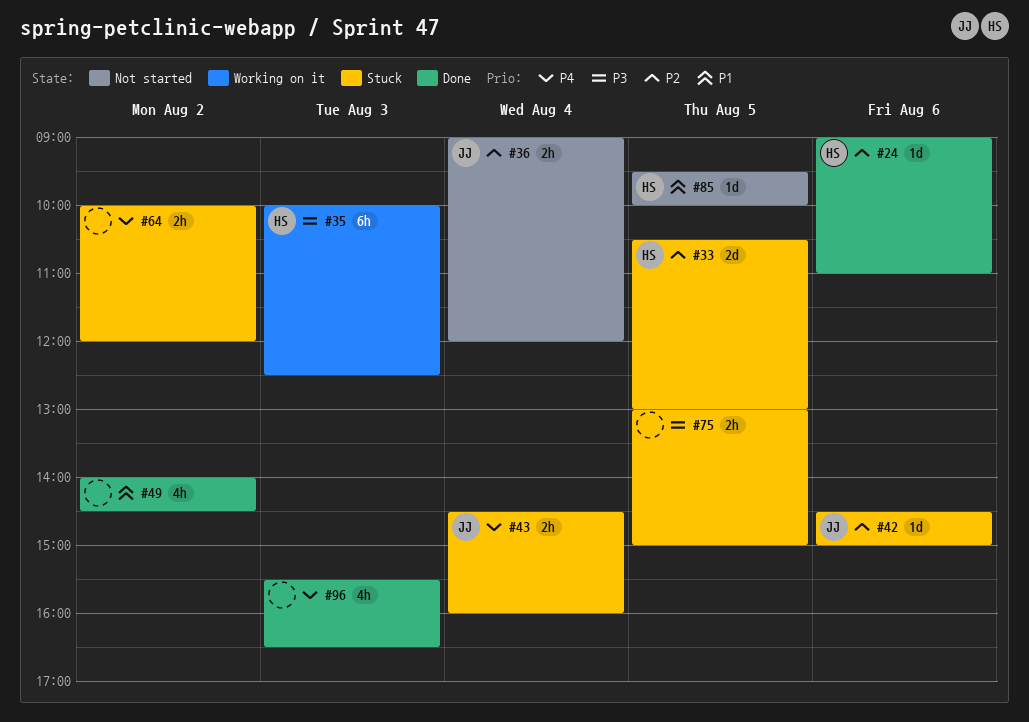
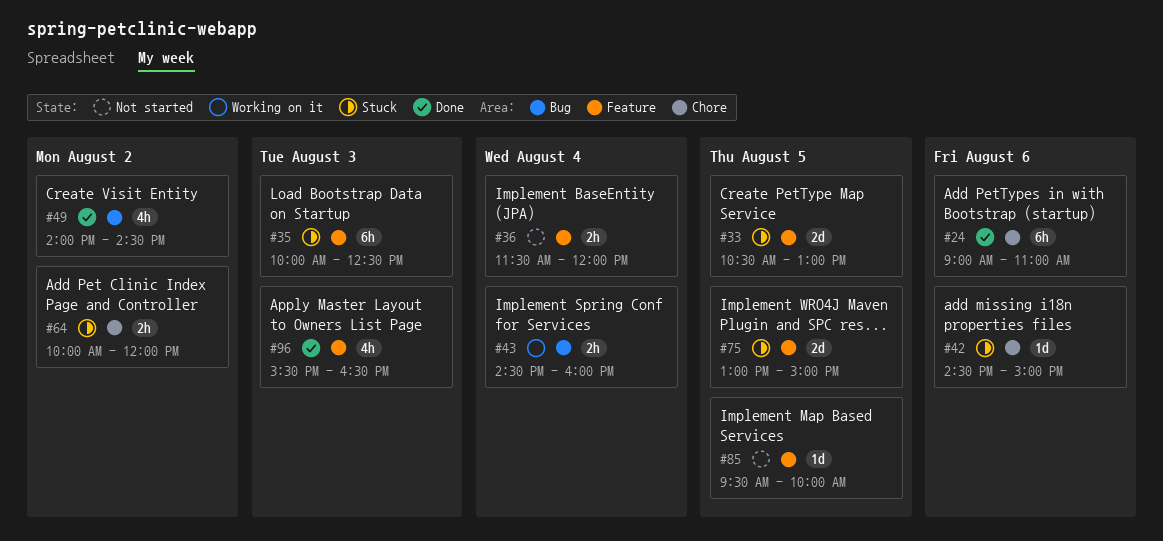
#24, estimate: 1d -> 6h
#35, status: Working on it -> Stuck
#36, begins: 09:00 -> 11:30
#43, status: Stuck -> Working on it
#75, estimate: 2h -> 2d

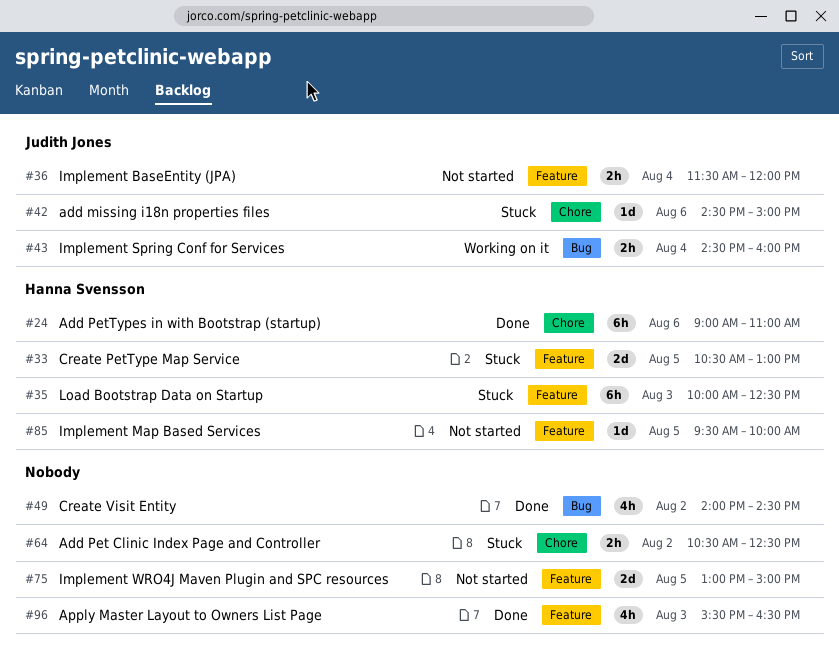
#64, begins: 10:00 -> 10:30
#64, ends: 12:00 -> 12:30
#75, status: Stuck -> Not started

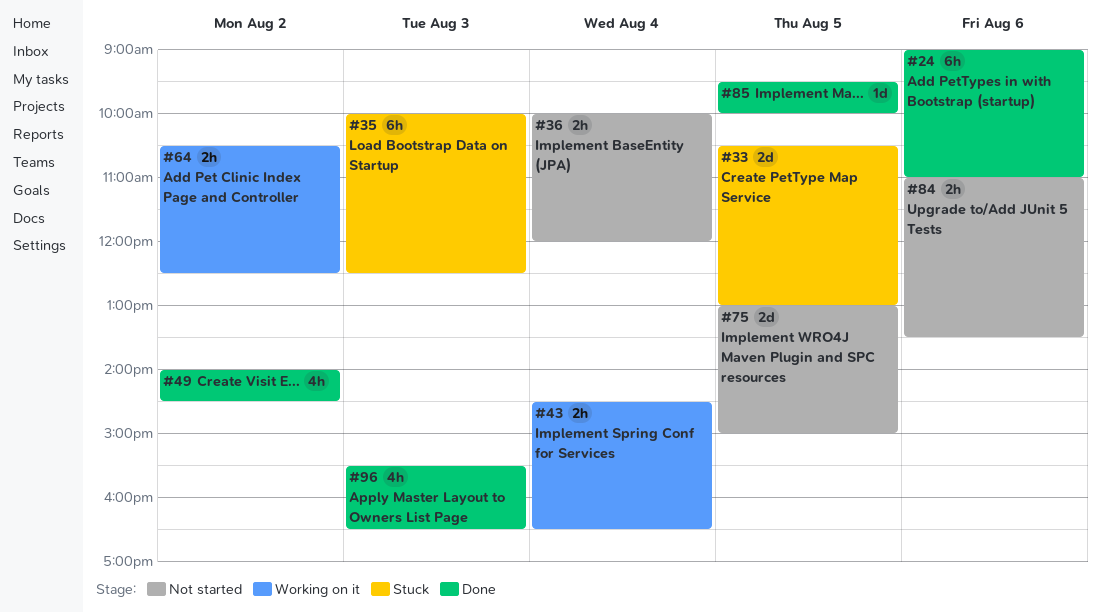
#36, begins: 11:30 -> 10:00
#42: present -> none
#43, ends: 16:00 -> 16:30
#64, status: Stuck -> Working on it
#84: none -> present
#85, status: Not started -> Done

